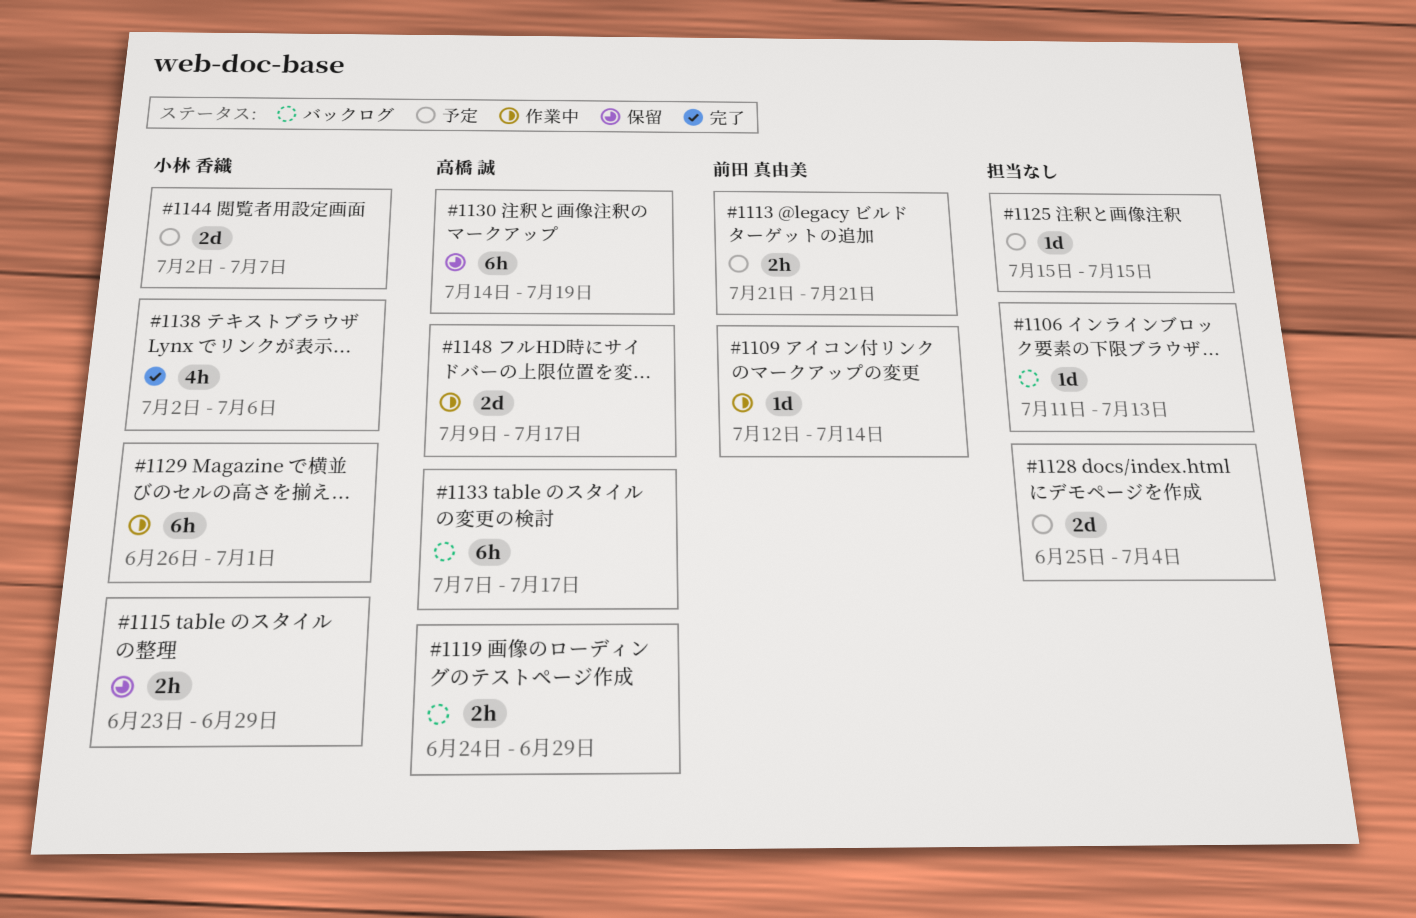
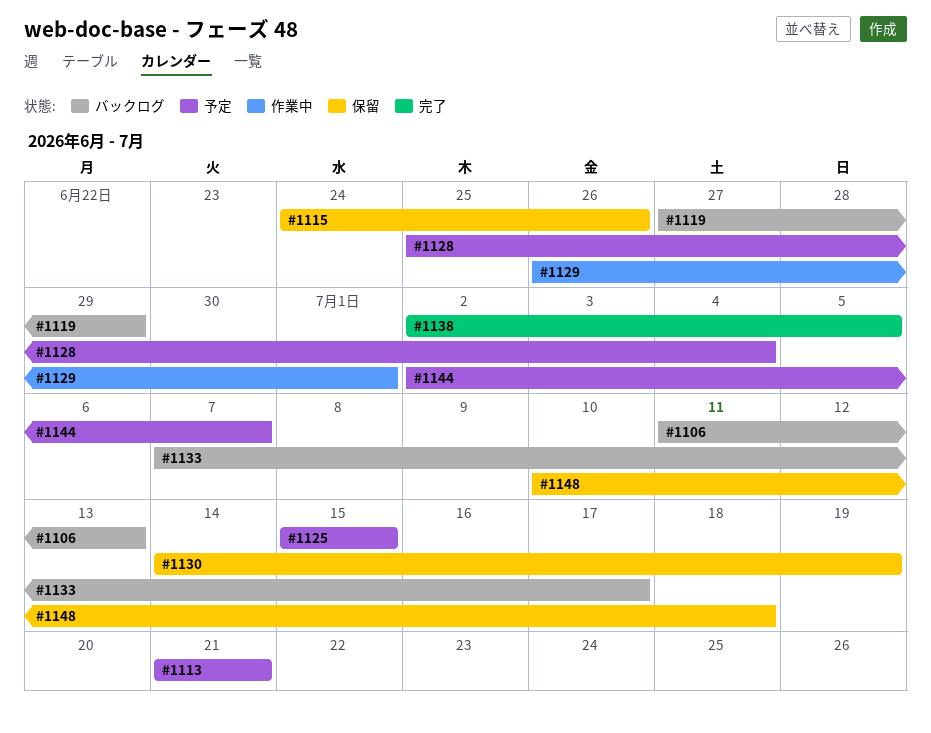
#1109: present -> none
#1115, start: Jun 23 -> Jun 24
#1115, due: Jun 29 -> Jun 26
#1119, start: Jun 24 -> Jun 27
#1138, due: Jul 6 -> Jul 5
#1148, status: 作業中 -> 保留
#1148, start: Jul 9 -> Jul 10
#1148, due: Jul 17 -> Jul 18

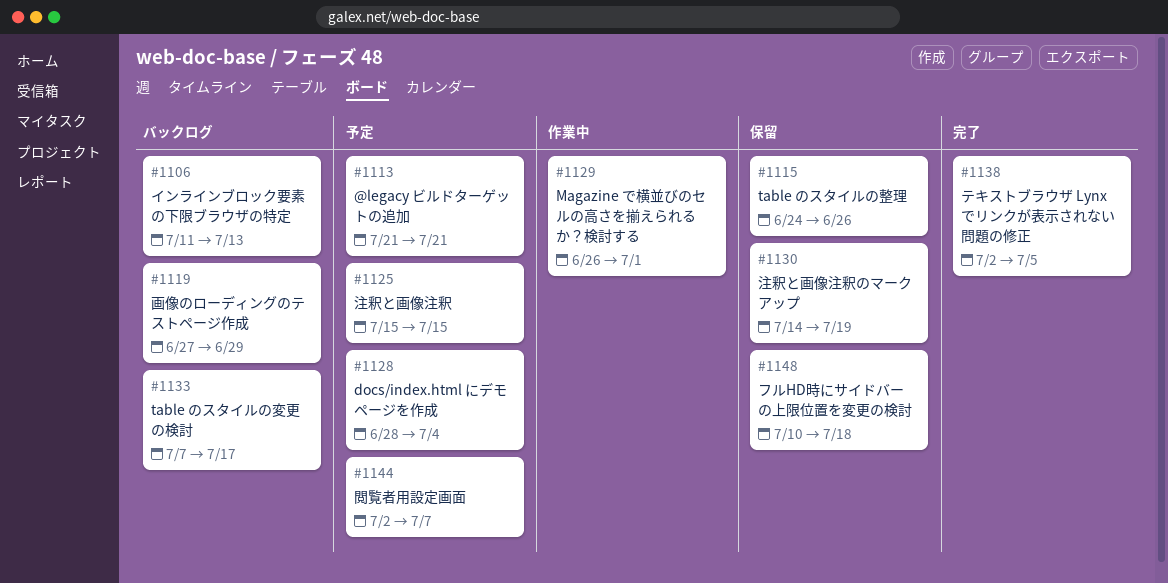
#1128, start: Jun 25 -> Jun 28

